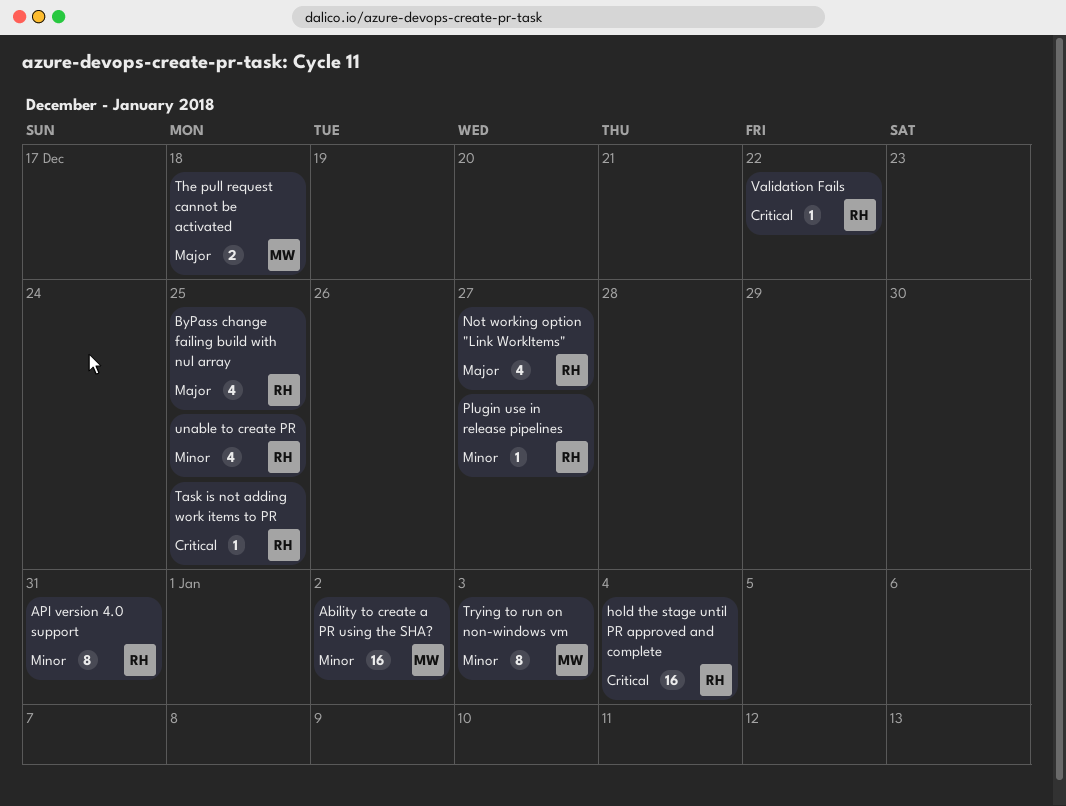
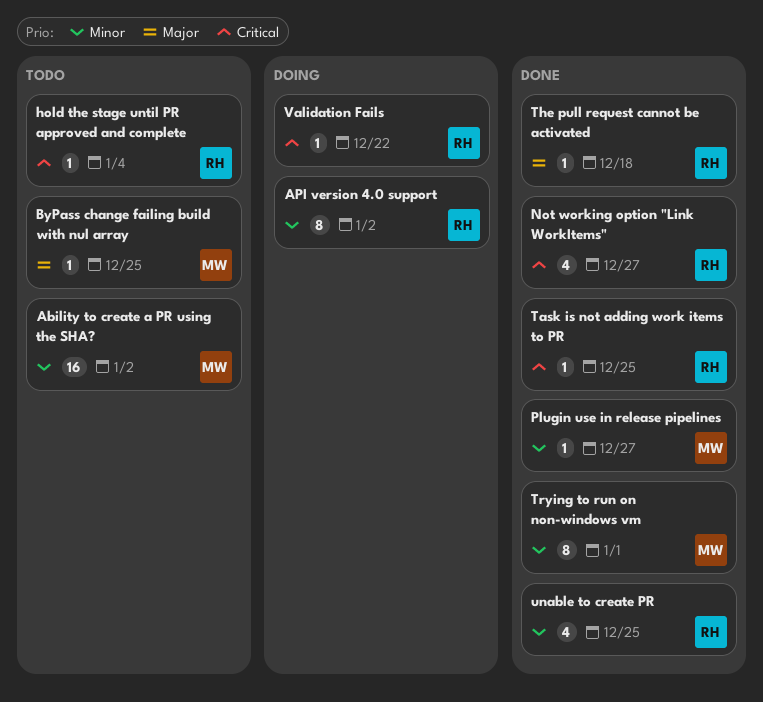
API version 4.0 support, due: Dec 31 -> Jan 2
ByPass change failing build with nul array, owner: RH -> MW
ByPass change failing build with nul array, estimate: 4 -> 1
hold the stage until PR approved and complete, estimate: 16 -> 1
Not working option "Link WorkItems", priority: Major -> Critical
Plugin use in release pipelines, owner: RH -> MW
The pull request cannot be activated, owner: MW -> RH
The pull request cannot be activated, estimate: 2 -> 1
Trying to run on non-windows vm, due: Jan 3 -> Jan 1

